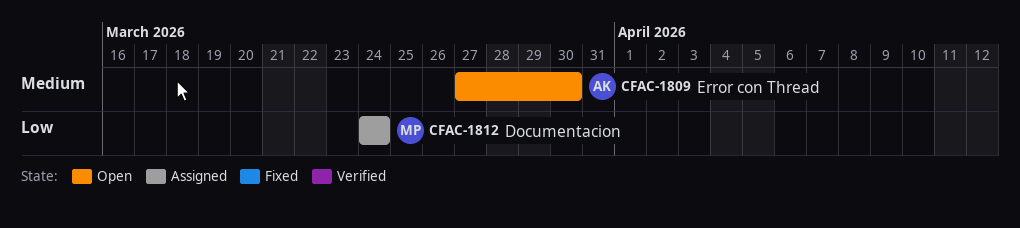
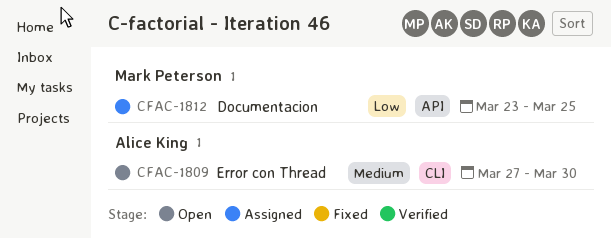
CFAC-1812, start: Mar 24 -> Mar 23
CFAC-1812, due: Mar 24 -> Mar 25

